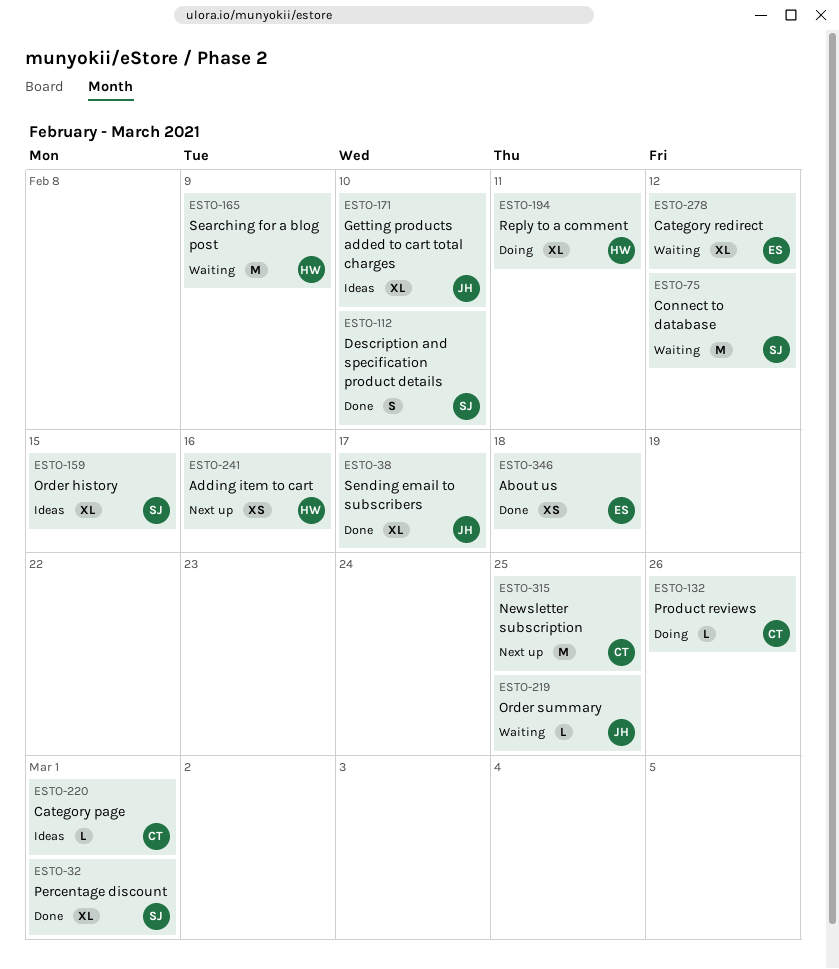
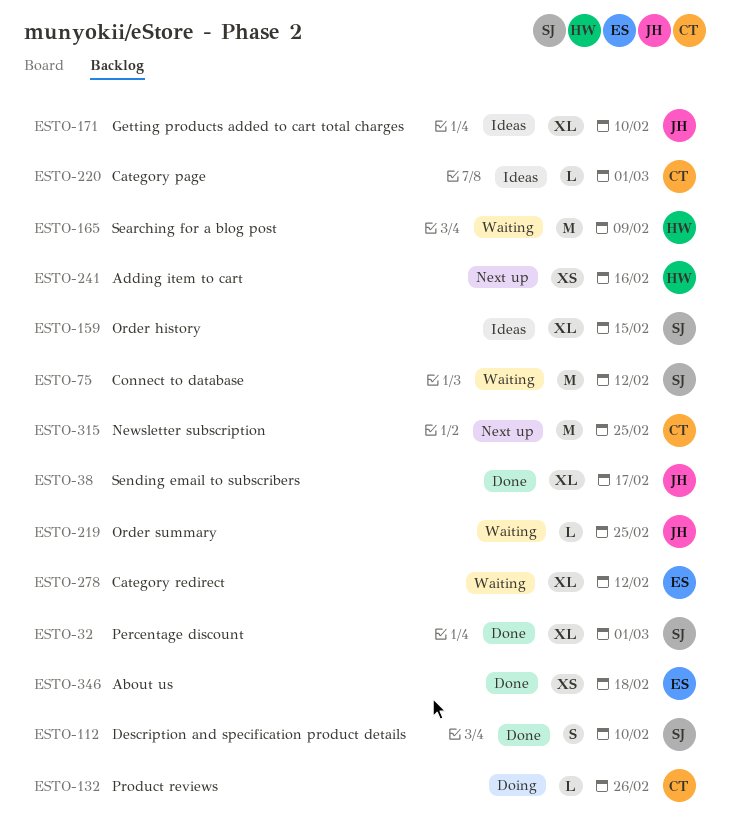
ESTO-194: present -> none

